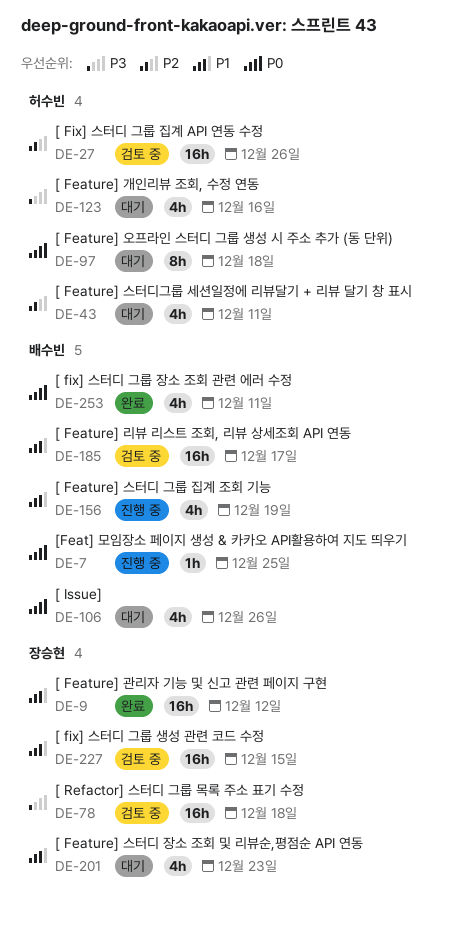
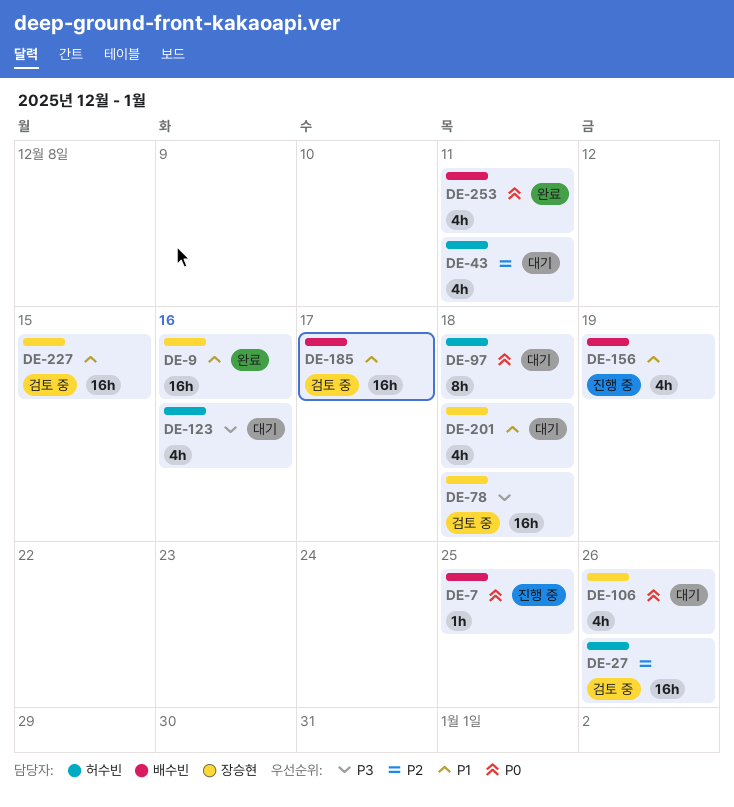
DE-9, due: Dec 12 -> Dec 16
DE-106, owner: 배수빈 -> 장승현
DE-201, due: Dec 23 -> Dec 18

